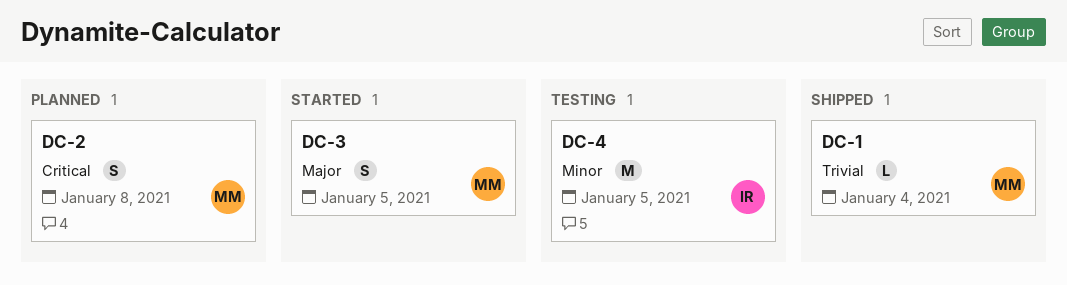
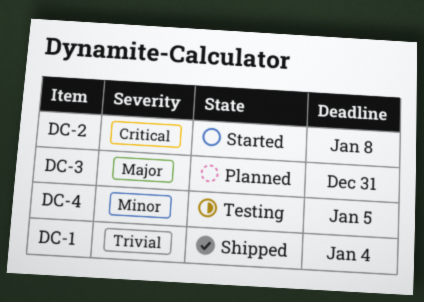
DC-2, status: Planned -> Started
DC-3, status: Started -> Planned
DC-3, due: Jan 5 -> Dec 31

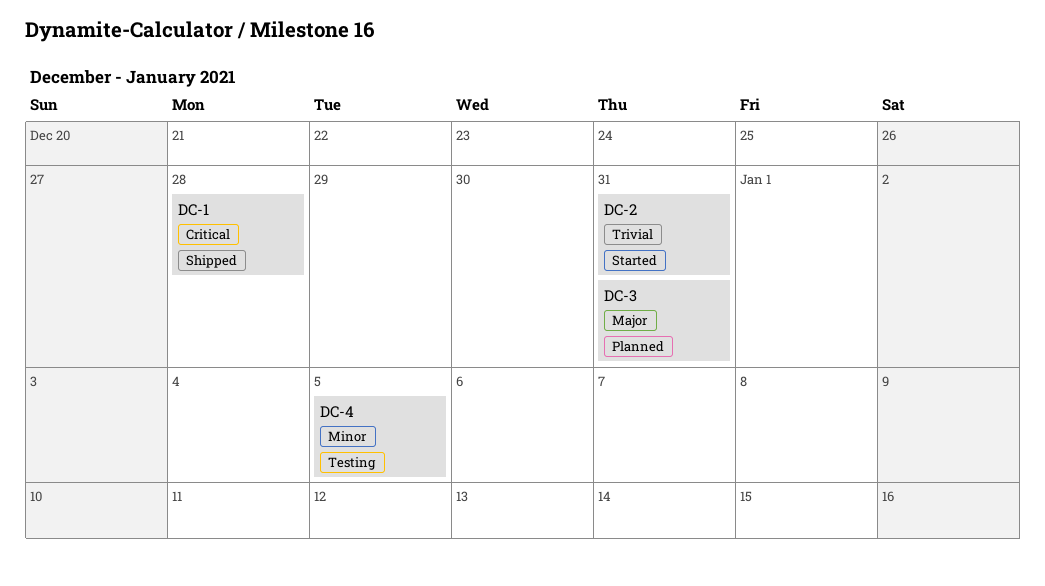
DC-1, priority: Trivial -> Critical
DC-1, due: Jan 4 -> Dec 28
DC-2, priority: Critical -> Trivial
DC-2, due: Jan 8 -> Dec 31

